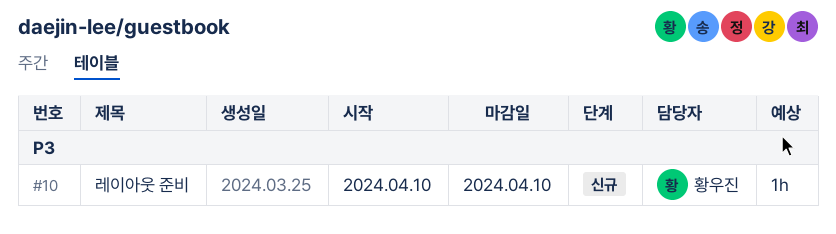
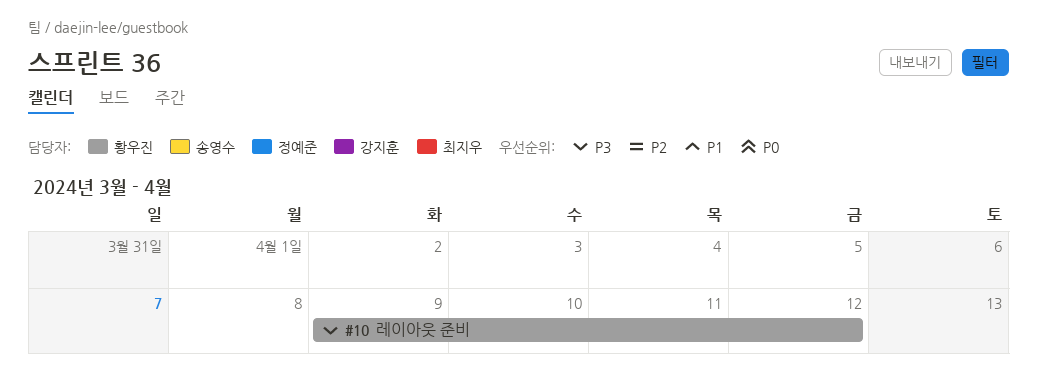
#10, start: Apr 10 -> Apr 9
#10, due: Apr 10 -> Apr 12

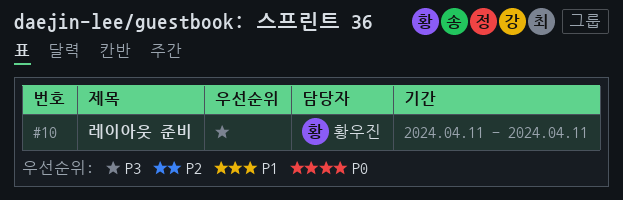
#10, start: Apr 9 -> Apr 11
#10, due: Apr 12 -> Apr 11

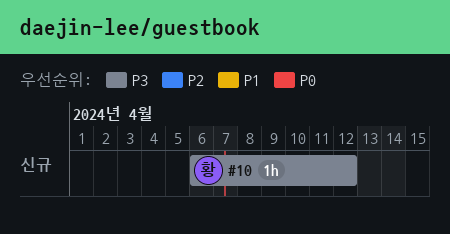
#10, start: Apr 11 -> Apr 6
#10, due: Apr 11 -> Apr 12

